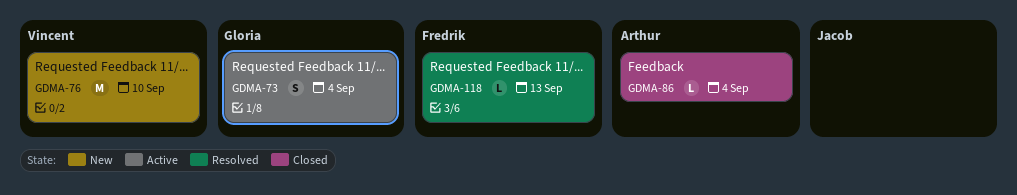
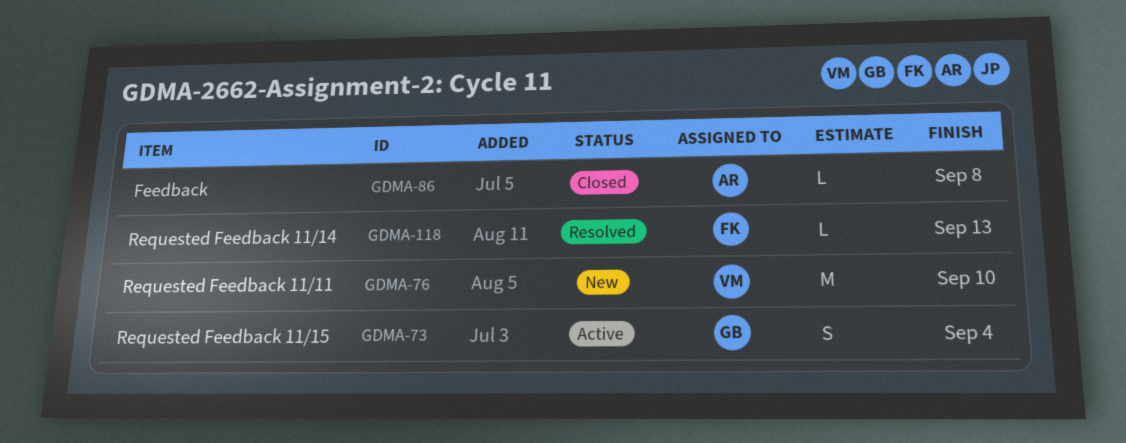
GDMA-86, due: Sep 4 -> Sep 8

